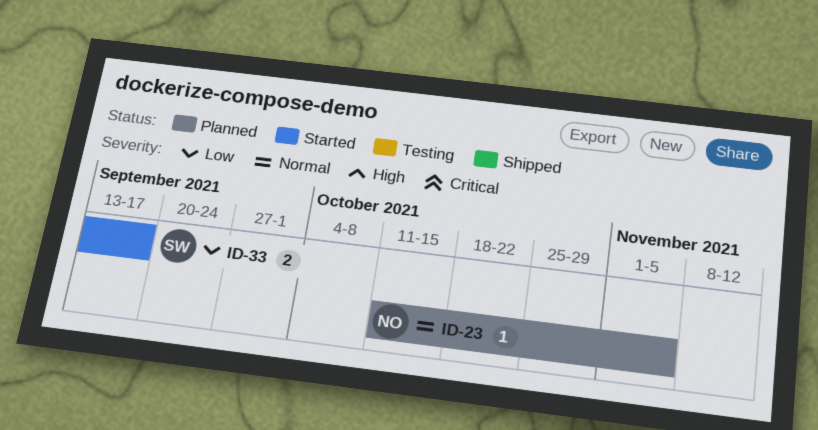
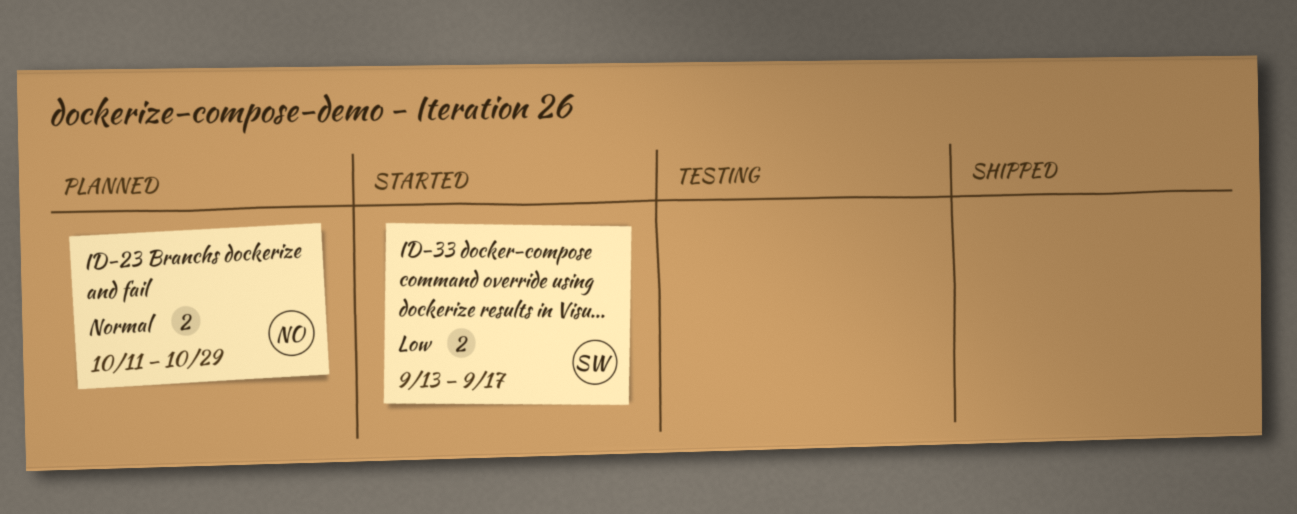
ID-23, estimate: 1 -> 2
ID-23, due: Nov 5 -> Oct 29

